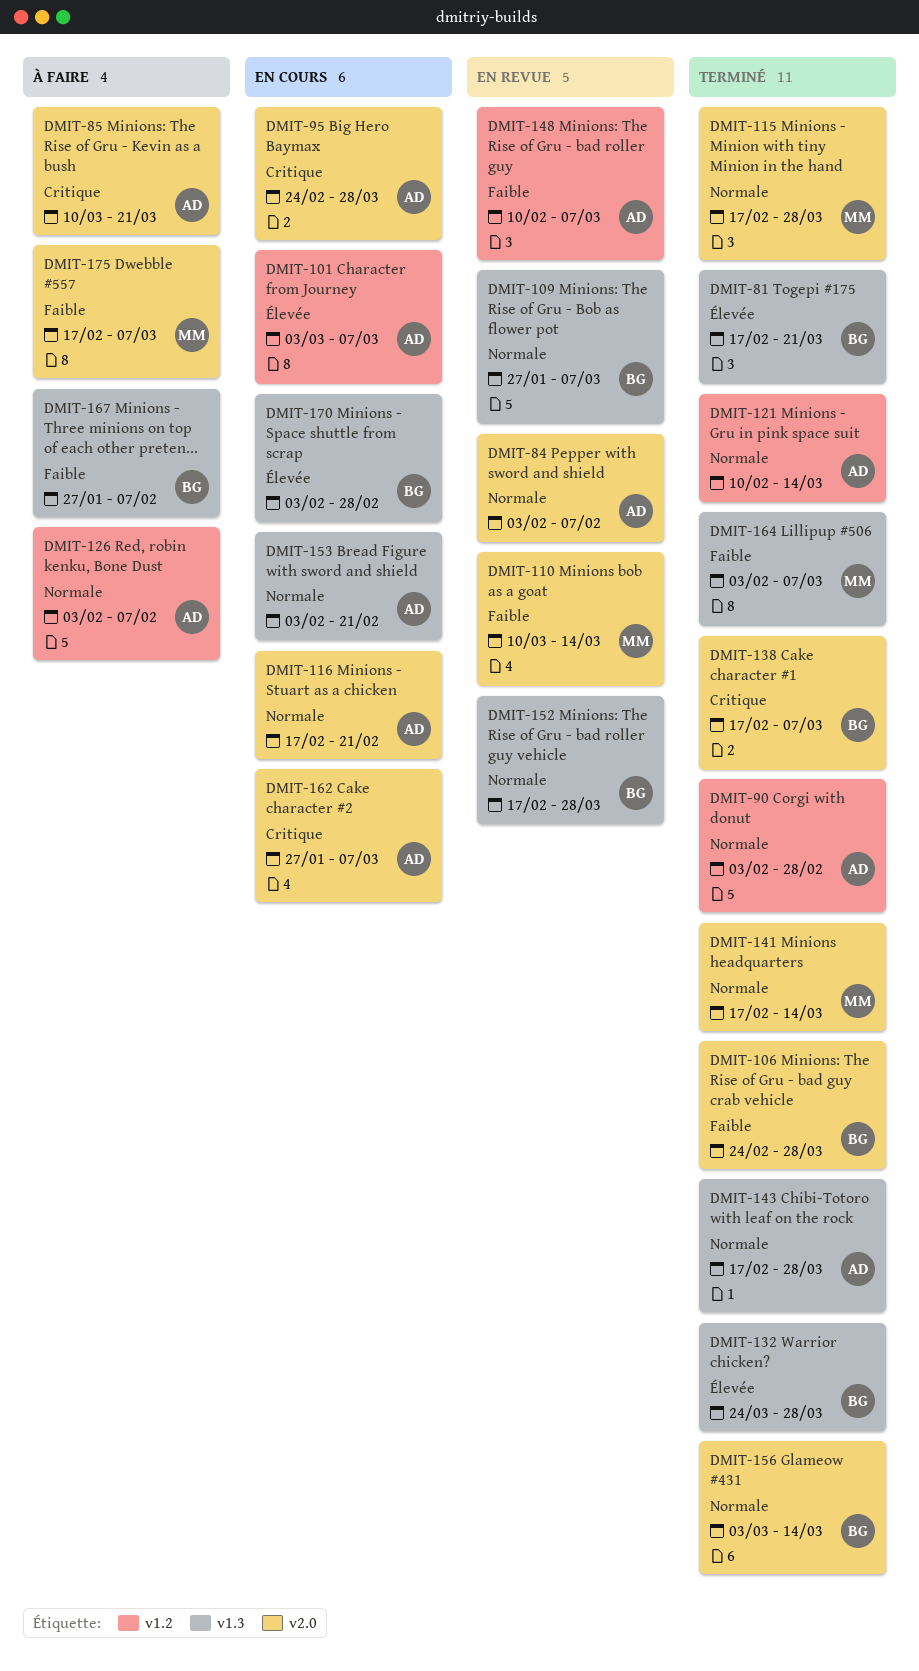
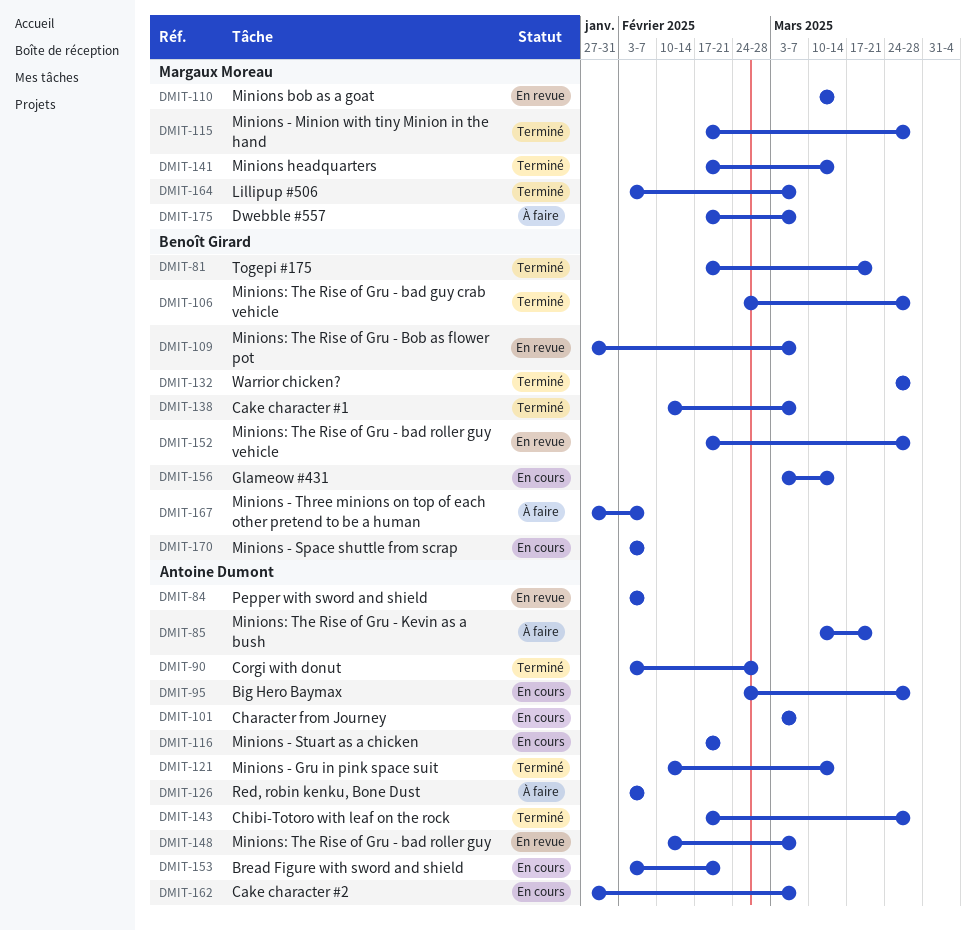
DMIT-138, start: Feb 17 -> Feb 10
DMIT-156, status: Terminé -> En cours
DMIT-170, due: Feb 28 -> Feb 7

